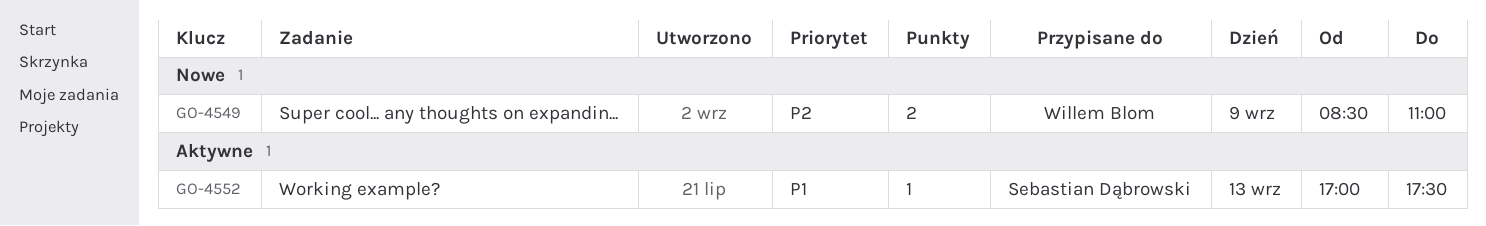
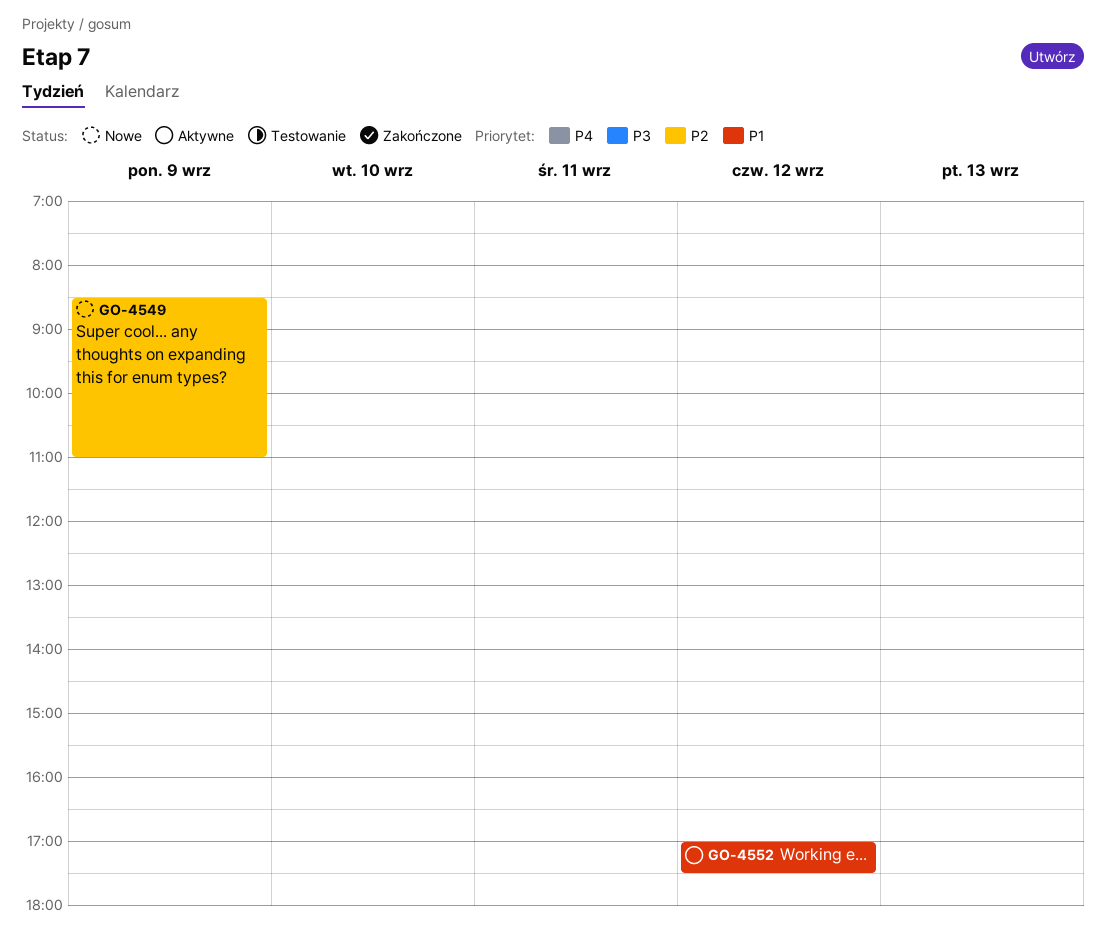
GO-4552, day: Sep 13 -> Sep 12

